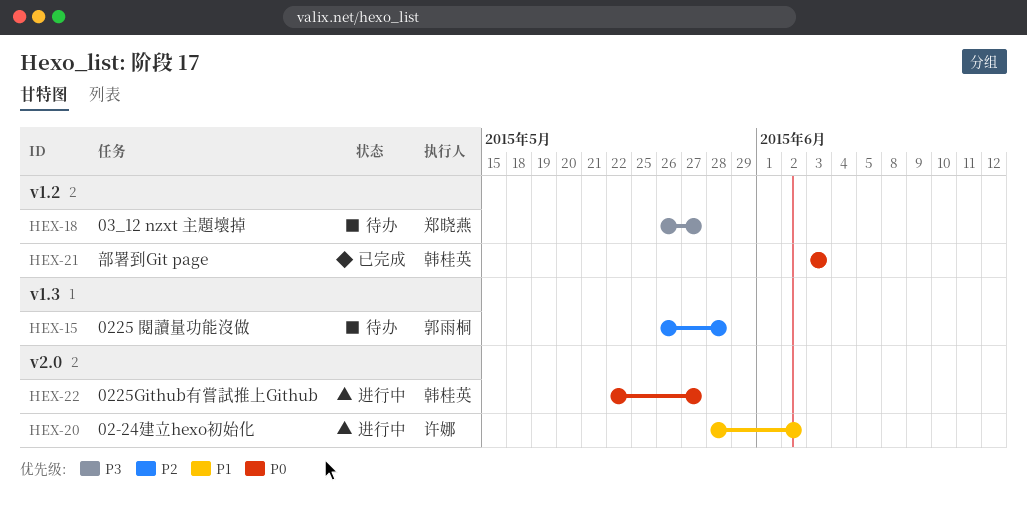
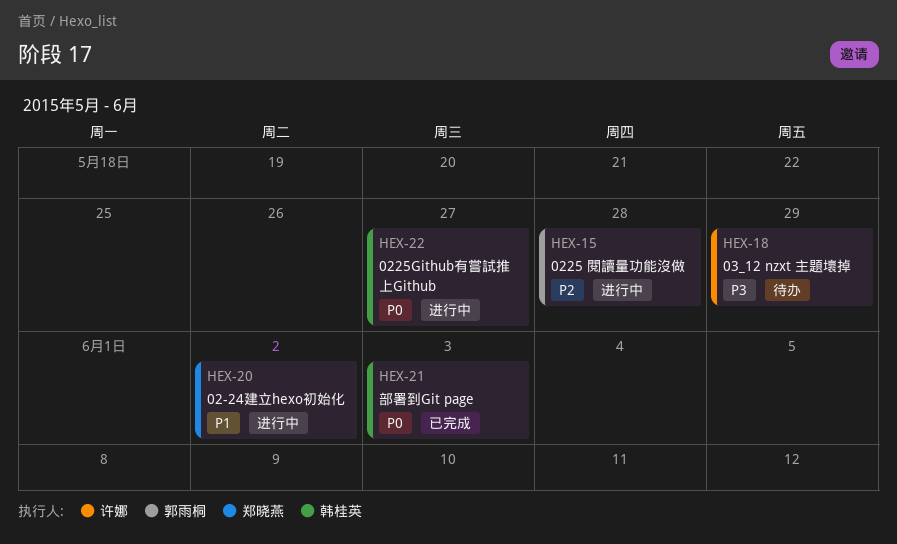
HEX-15, status: 待办 -> 进行中
HEX-18, owner: 郑晓燕 -> 许娜
HEX-18, due: May 27 -> May 29
HEX-20, owner: 许娜 -> 郑晓燕

